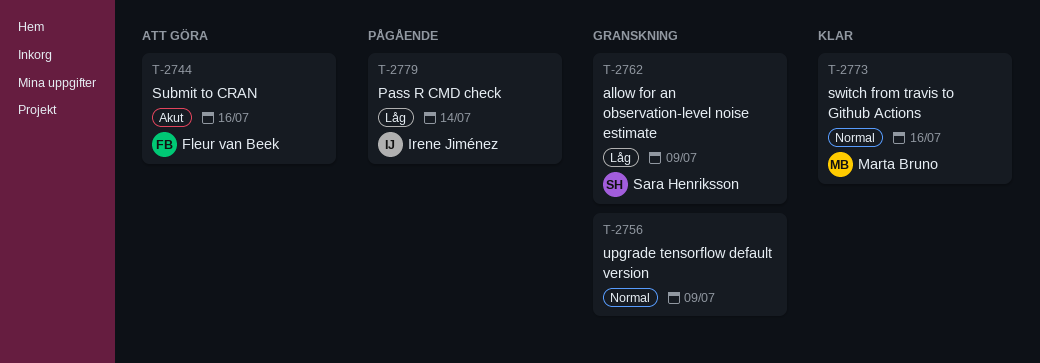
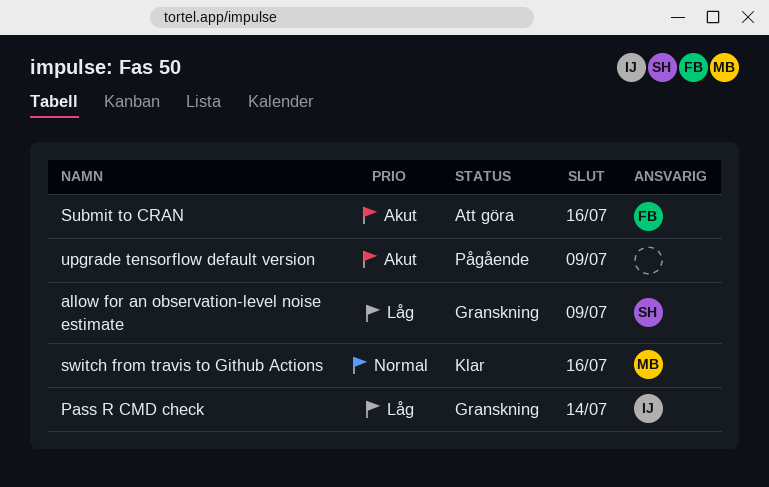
Pass R CMD check, status: Pågående -> Granskning
upgrade tensorflow default version, status: Granskning -> Pågående
upgrade tensorflow default version, priority: Normal -> Akut

